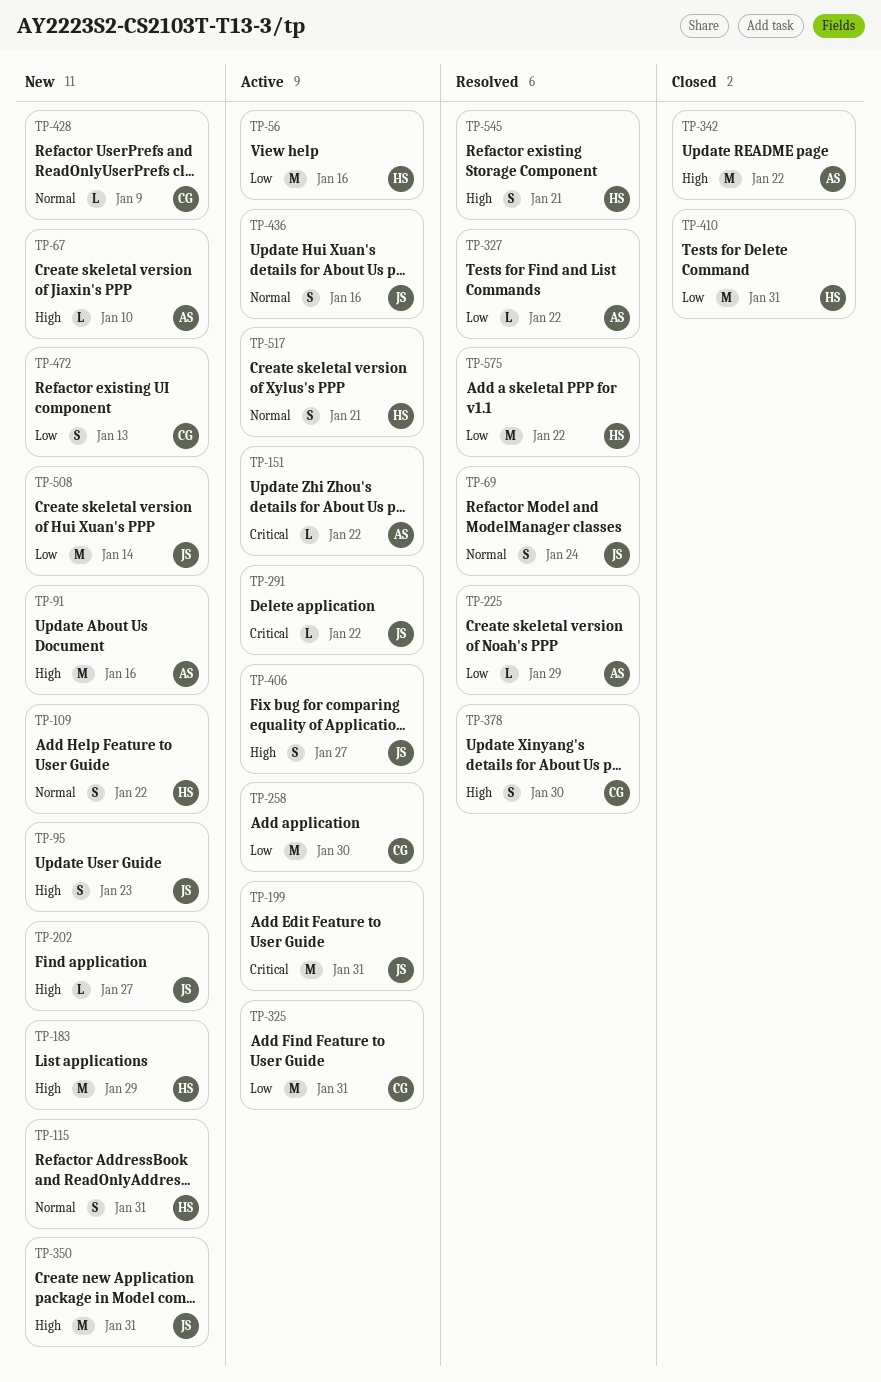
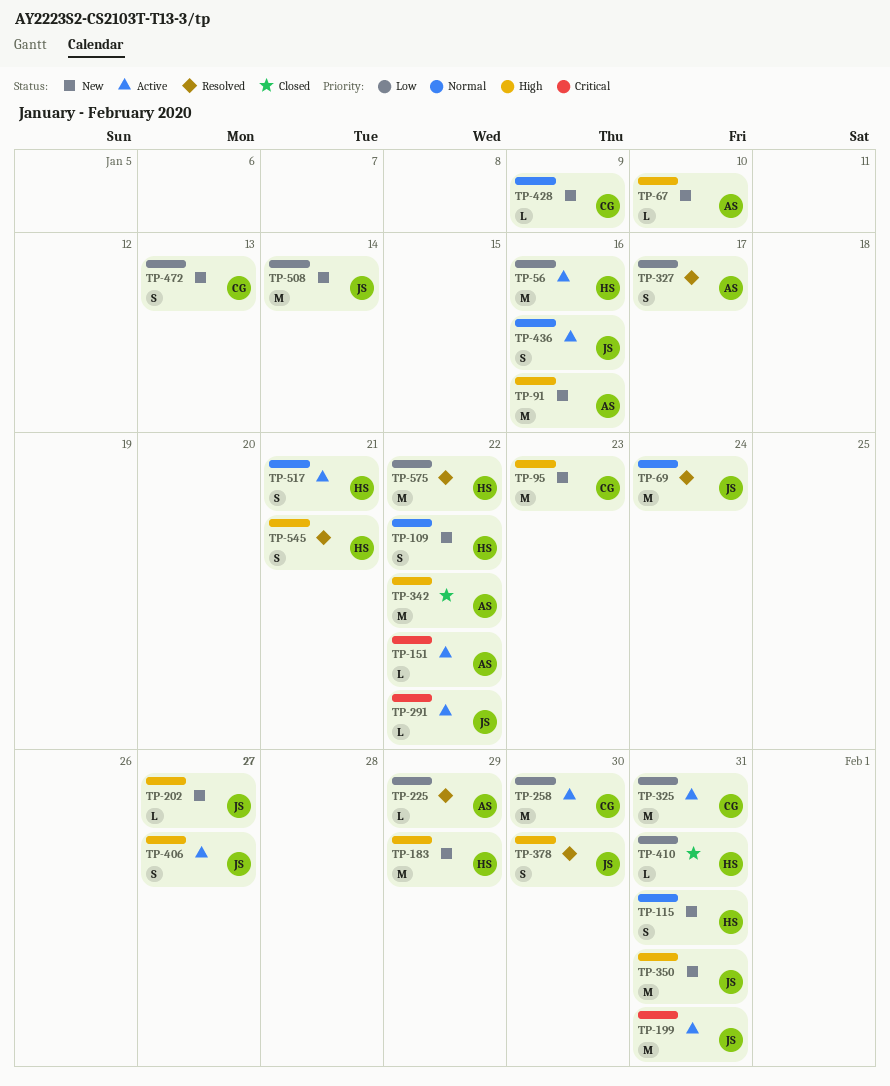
TP-69, estimate: S -> M
TP-95, owner: JS -> CG
TP-95, estimate: S -> M
TP-327, estimate: L -> S
TP-327, due: Jan 22 -> Jan 17
TP-378, owner: CG -> JS
TP-410, estimate: M -> L

